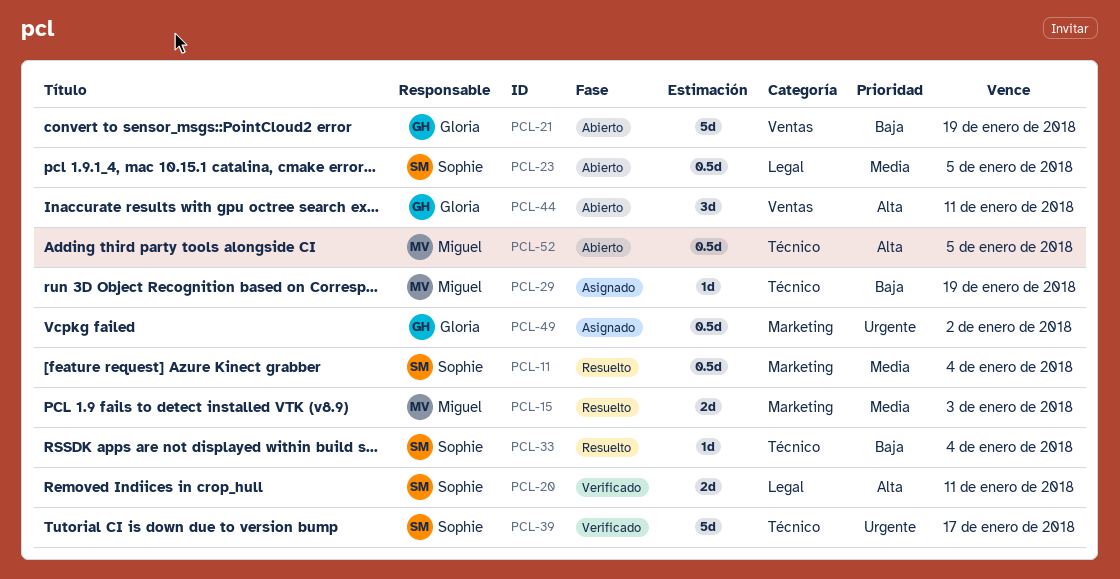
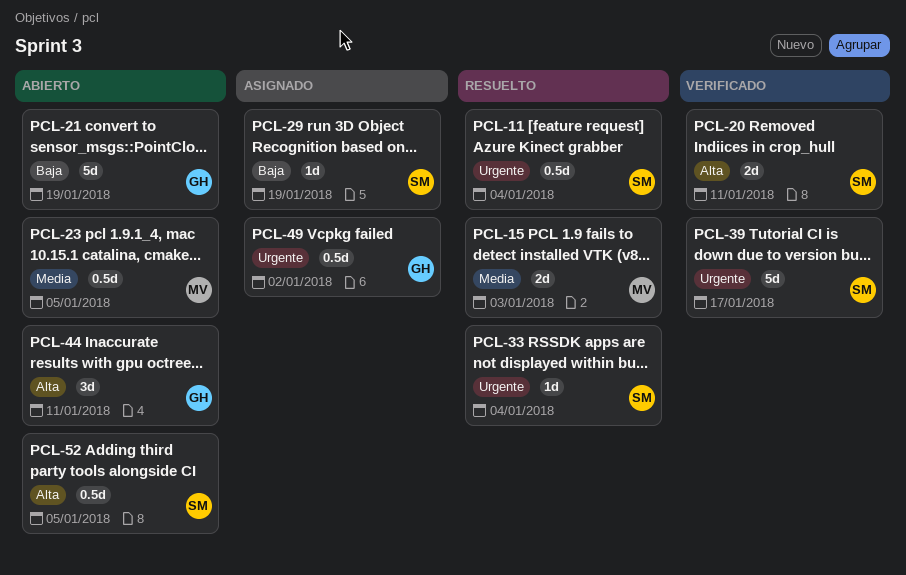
PCL-11, priority: Media -> Urgente
PCL-23, owner: Sophie -> Miguel
PCL-29, owner: Miguel -> Sophie
PCL-33, priority: Baja -> Urgente
PCL-52, owner: Miguel -> Sophie

